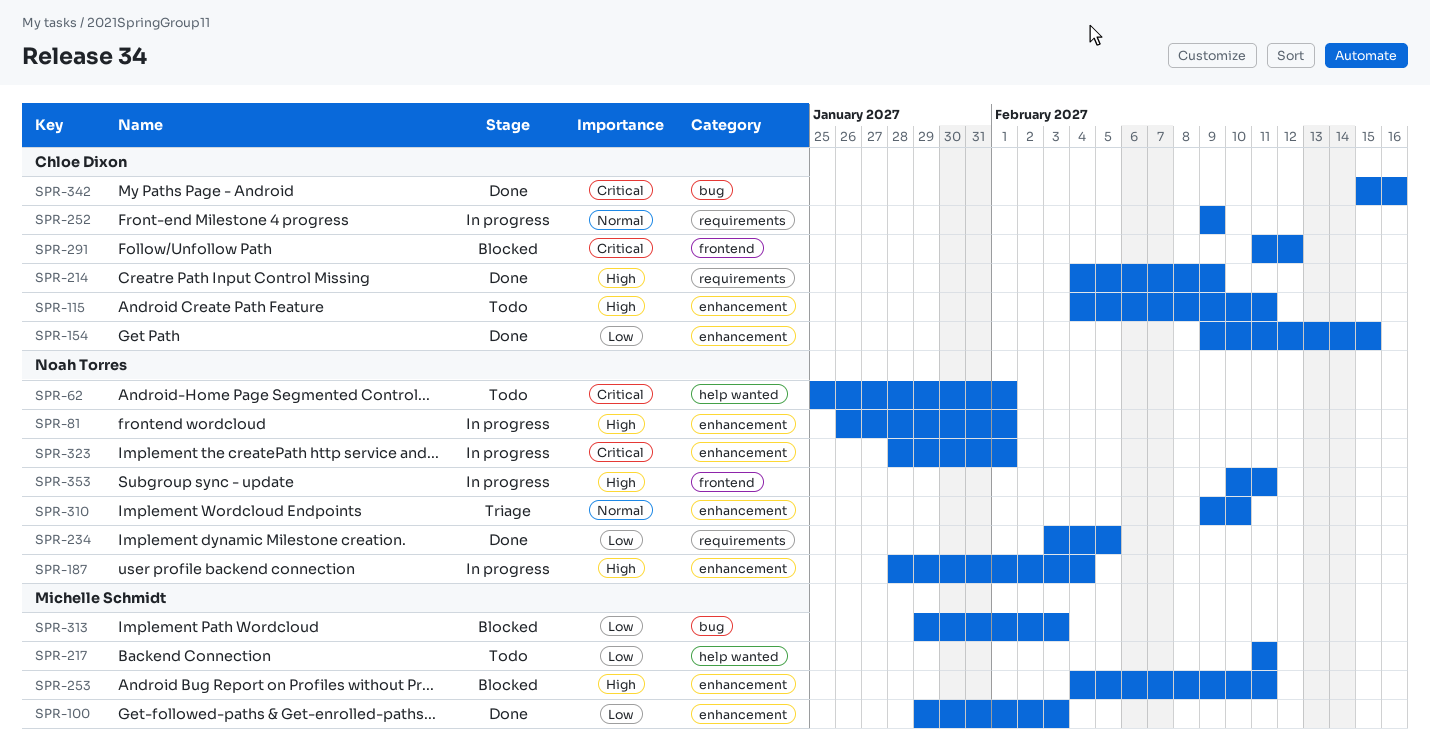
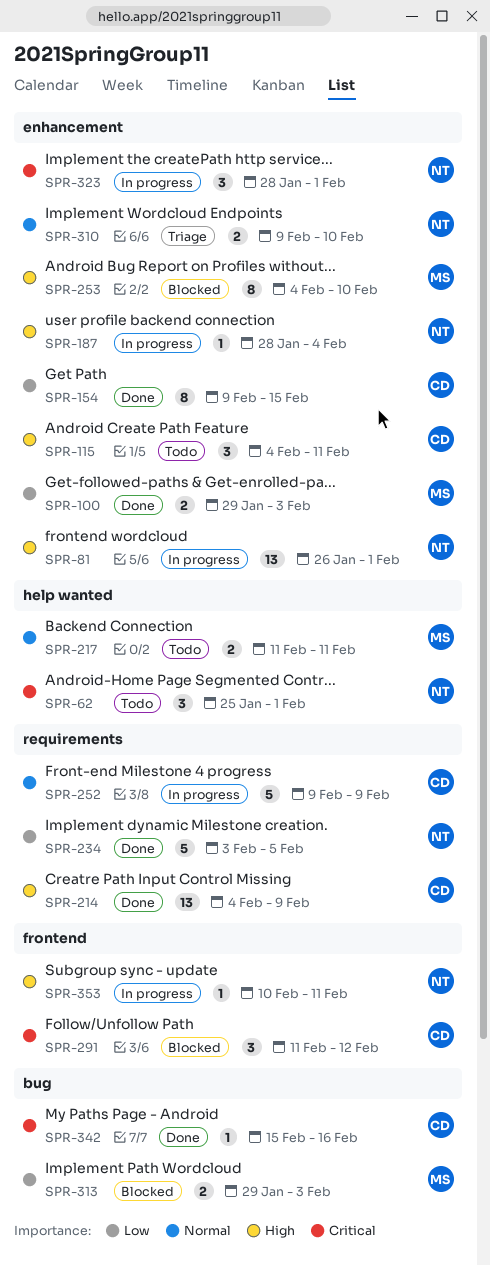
SPR-217, priority: Low -> Normal
SPR-253, due: Feb 11 -> Feb 10

